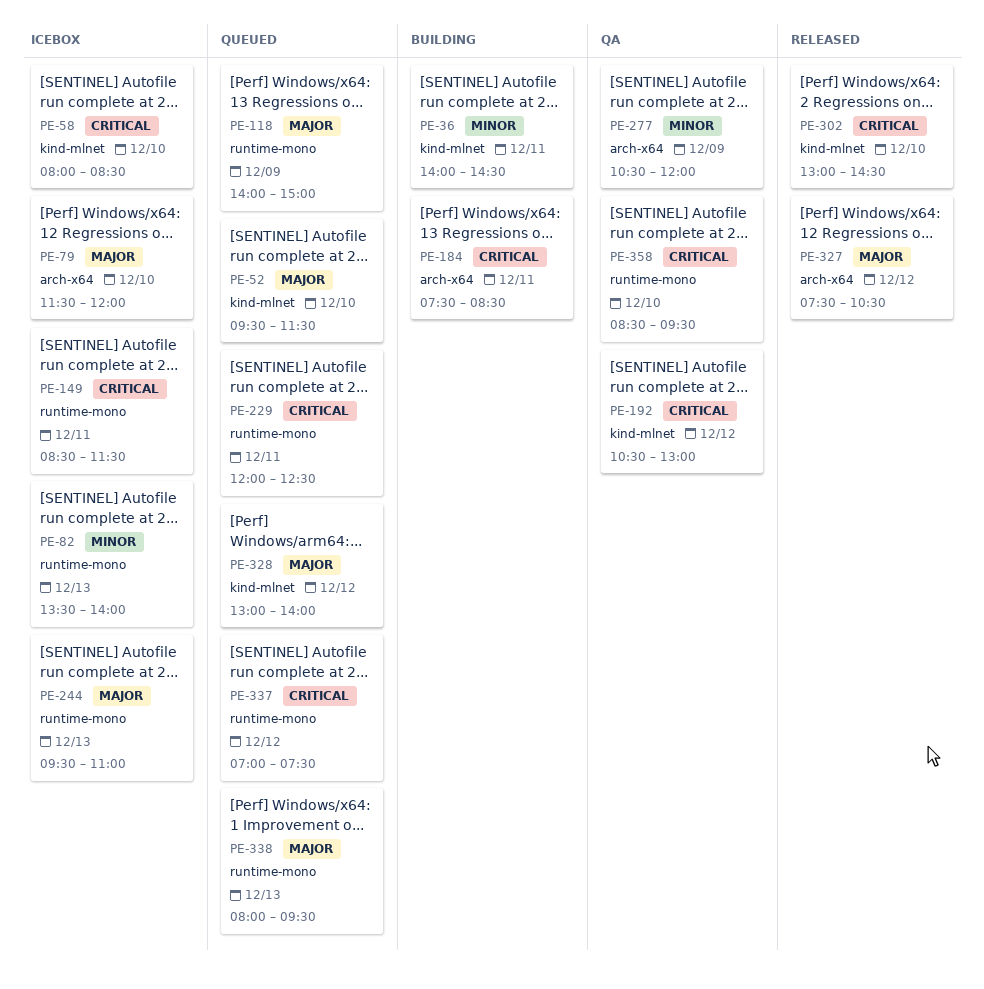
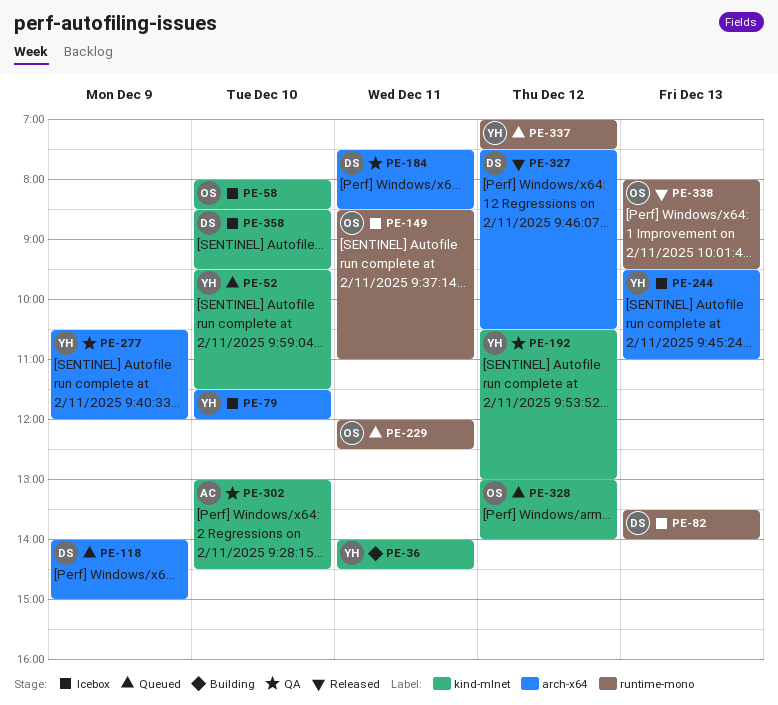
PE-118, label: runtime-mono -> arch-x64
PE-149, ends: 11:30 -> 11:00
PE-184, status: Building -> QA
PE-244, label: runtime-mono -> arch-x64
PE-302, status: Released -> QA
PE-338, status: Queued -> Released
PE-358, status: QA -> Icebox
PE-358, label: runtime-mono -> kind-mlnet

